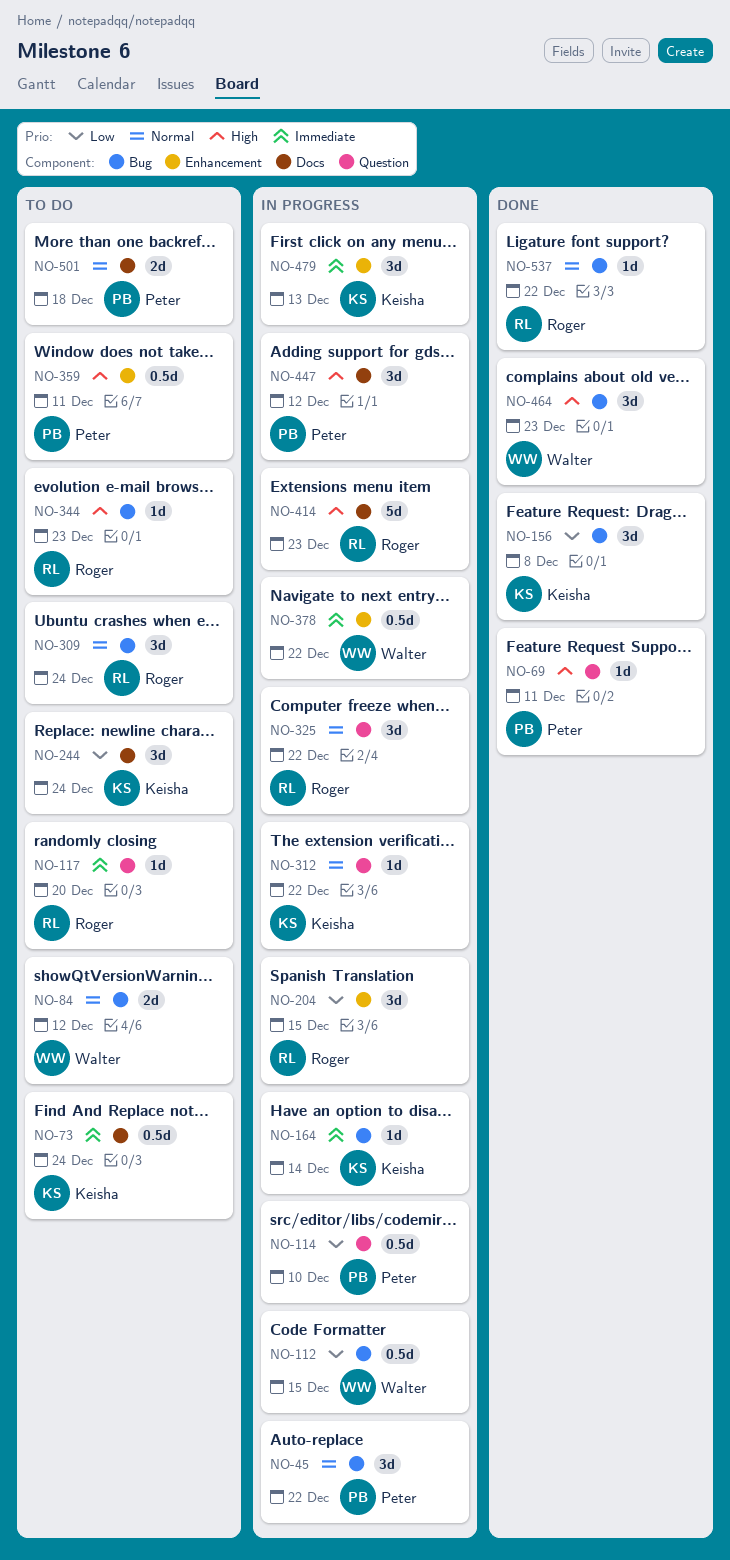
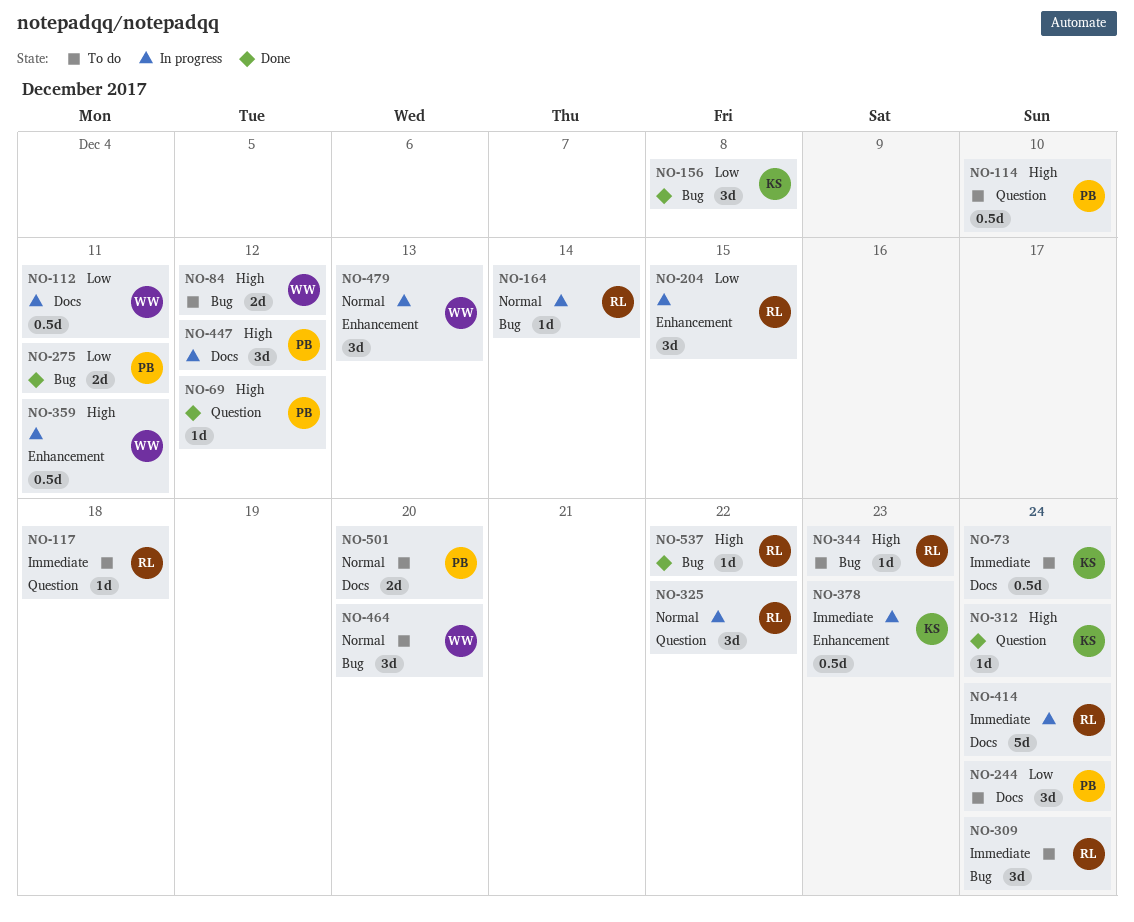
NO-45: present -> none
NO-69, due: Dec 11 -> Dec 12
NO-84, priority: Normal -> High
NO-112, label: Bug -> Docs
NO-112, due: Dec 15 -> Dec 11
NO-114, status: In progress -> To do
NO-114, priority: Low -> High
NO-117, due: Dec 20 -> Dec 18
NO-164, owner: Keisha -> Roger
NO-164, priority: Immediate -> Normal
NO-244, owner: Keisha -> Peter
NO-275: none -> present
NO-309, priority: Normal -> Immediate
NO-312, status: In progress -> Done
NO-312, priority: Normal -> High
NO-312, due: Dec 22 -> Dec 24
NO-359, status: To do -> In progress
NO-359, owner: Peter -> Walter
NO-378, owner: Walter -> Keisha
NO-378, due: Dec 22 -> Dec 23
NO-414, priority: High -> Immediate
NO-414, due: Dec 23 -> Dec 24
NO-464, status: Done -> To do
NO-464, priority: High -> Normal
NO-464, due: Dec 23 -> Dec 20
NO-479, owner: Keisha -> Walter
NO-479, priority: Immediate -> Normal
NO-501, due: Dec 18 -> Dec 20
NO-537, priority: Normal -> High

